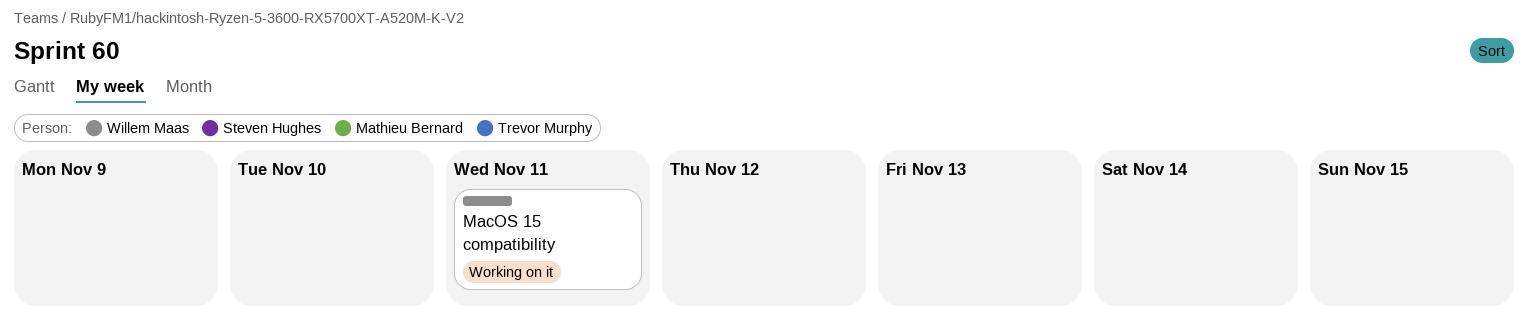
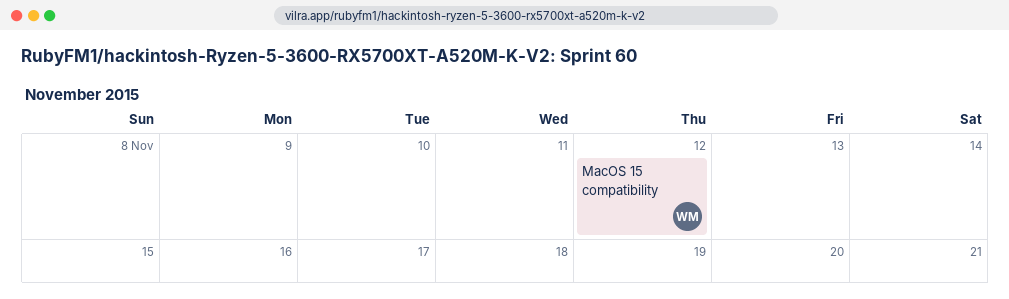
MacOS 15 compatibility, due: Nov 11 -> Nov 12

